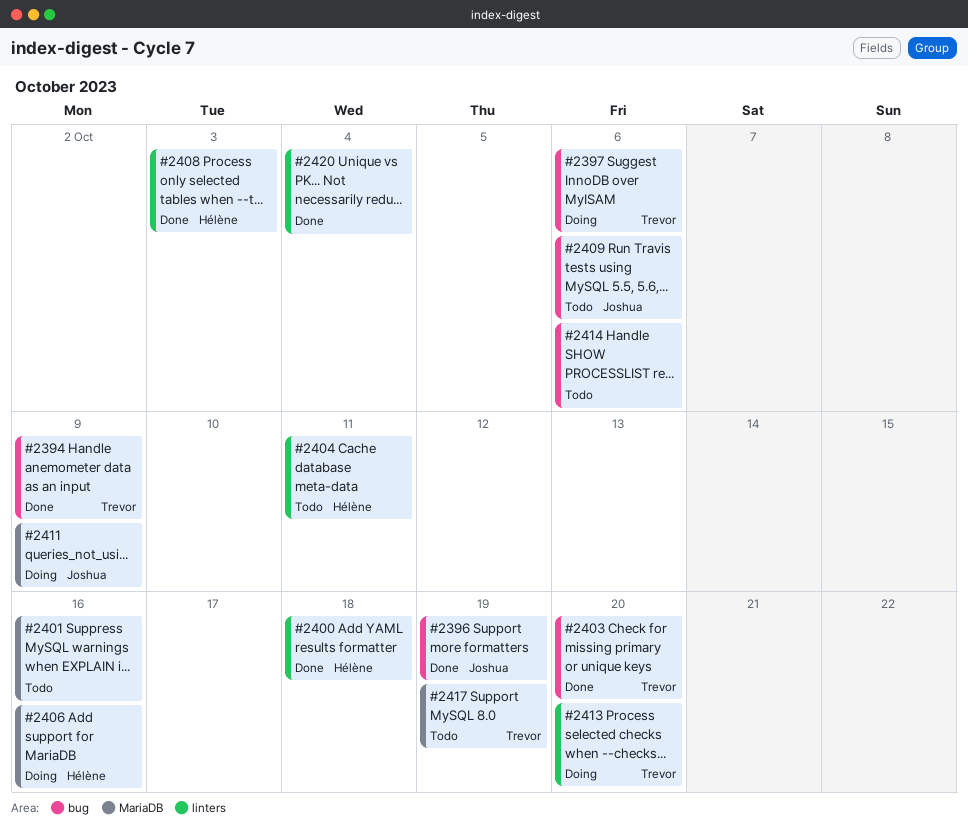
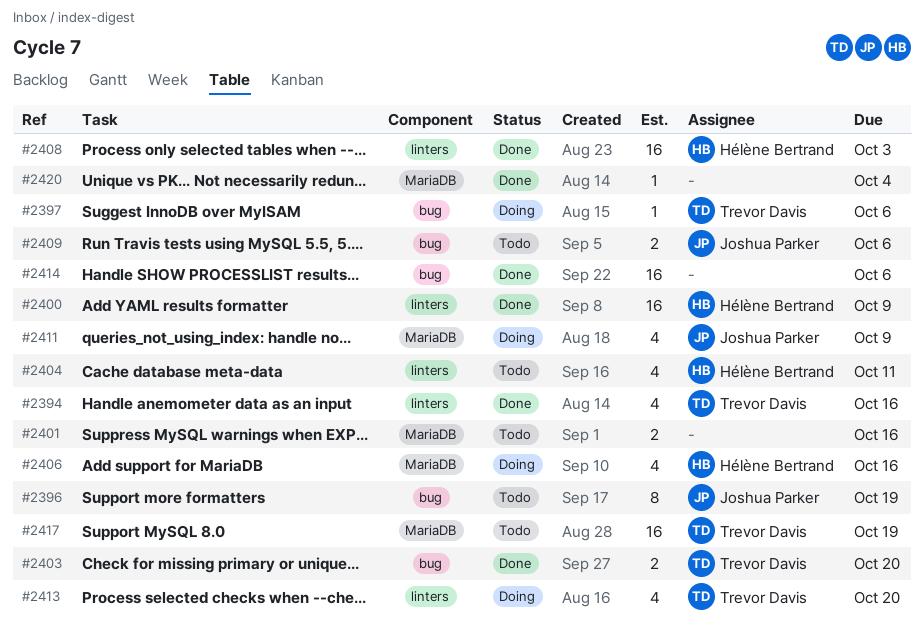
#2394, label: bug -> linters
#2394, due: Oct 9 -> Oct 16
#2396, status: Done -> Todo
#2400, due: Oct 18 -> Oct 9
#2414, status: Todo -> Done
#2420, label: linters -> MariaDB

